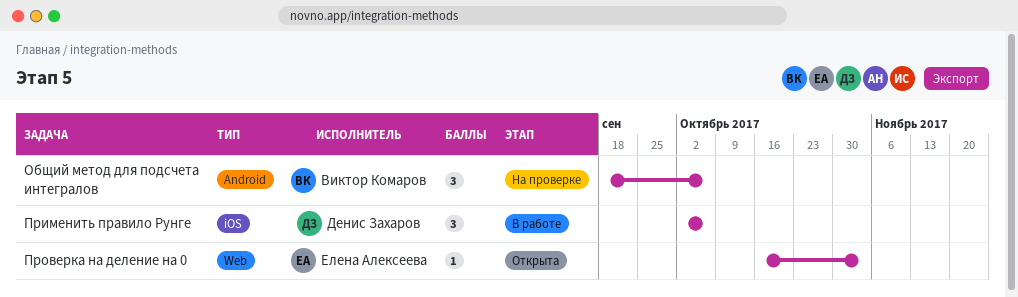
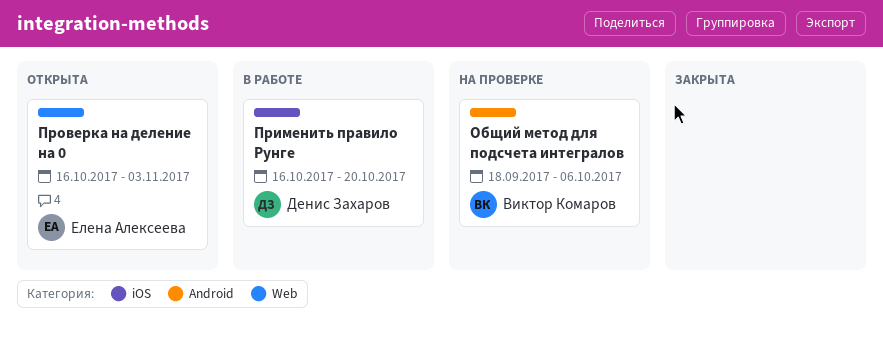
Применить правило Рунге, start: Oct 2 -> Oct 16
Применить правило Рунге, due: Oct 6 -> Oct 20

